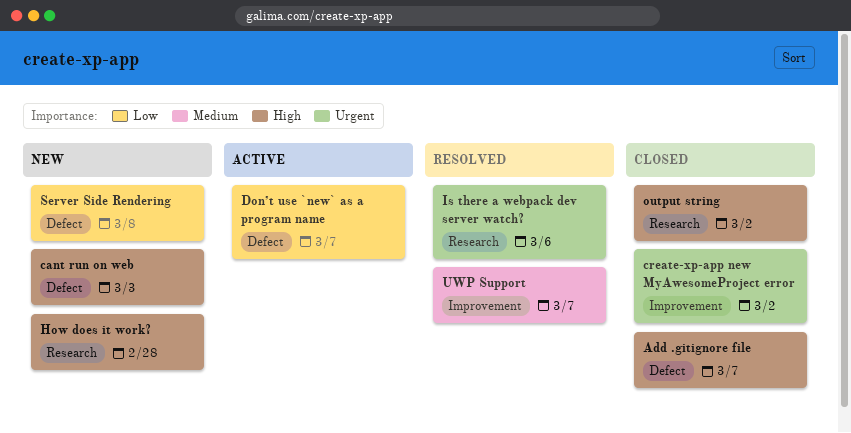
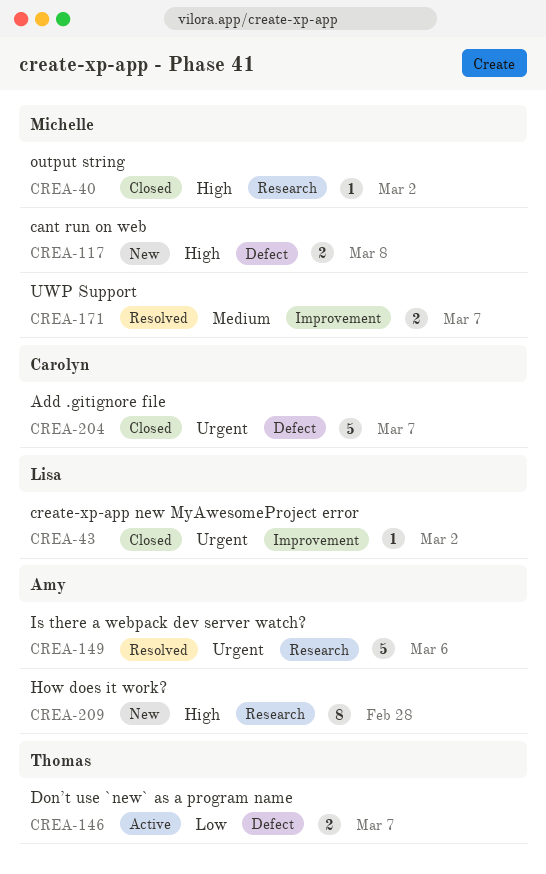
Add .gitignore file, priority: High -> Urgent
cant run on web, due: Mar 3 -> Mar 8
Server Side Rendering: present -> none

